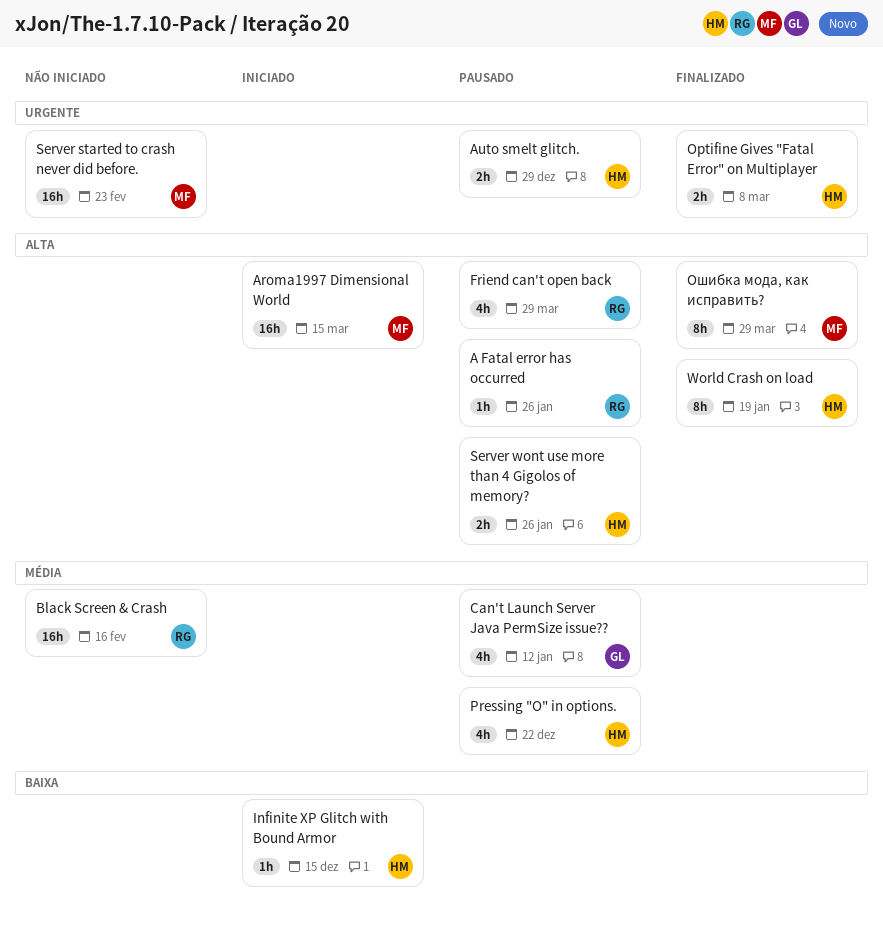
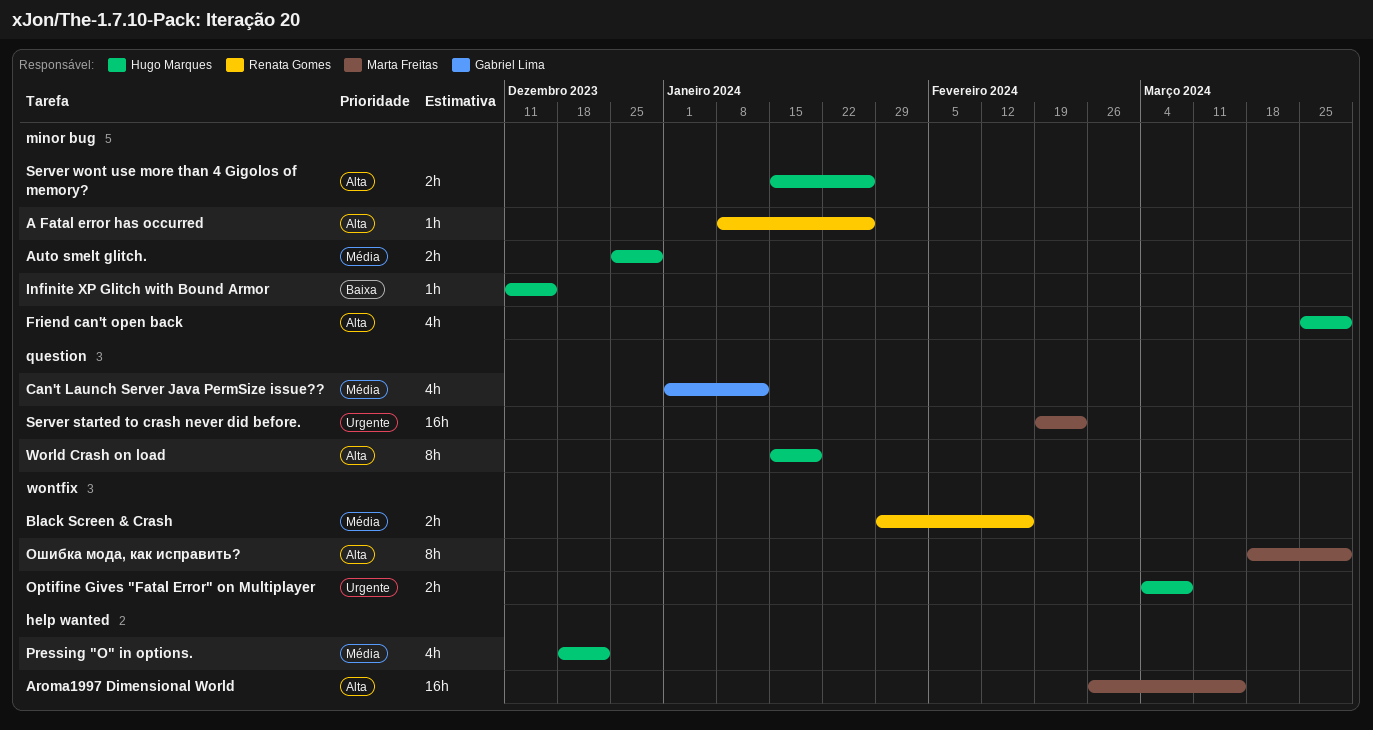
Auto smelt glitch., priority: Urgente -> Média
Black Screen & Crash, estimate: 16h -> 2h
Friend can't open back, owner: Renata Gomes -> Hugo Marques

